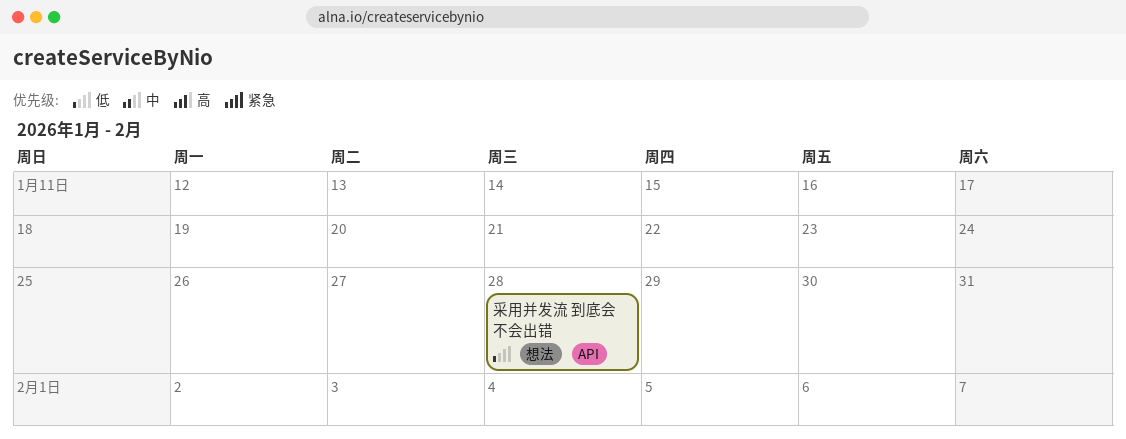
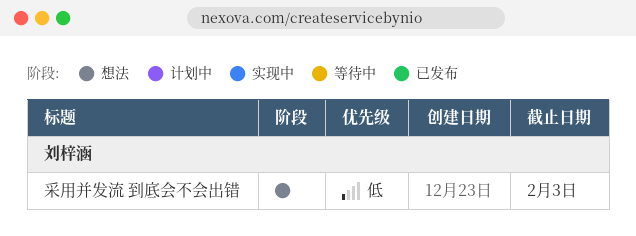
采用并发流 到底会不会出错, due: Jan 28 -> Feb 3

